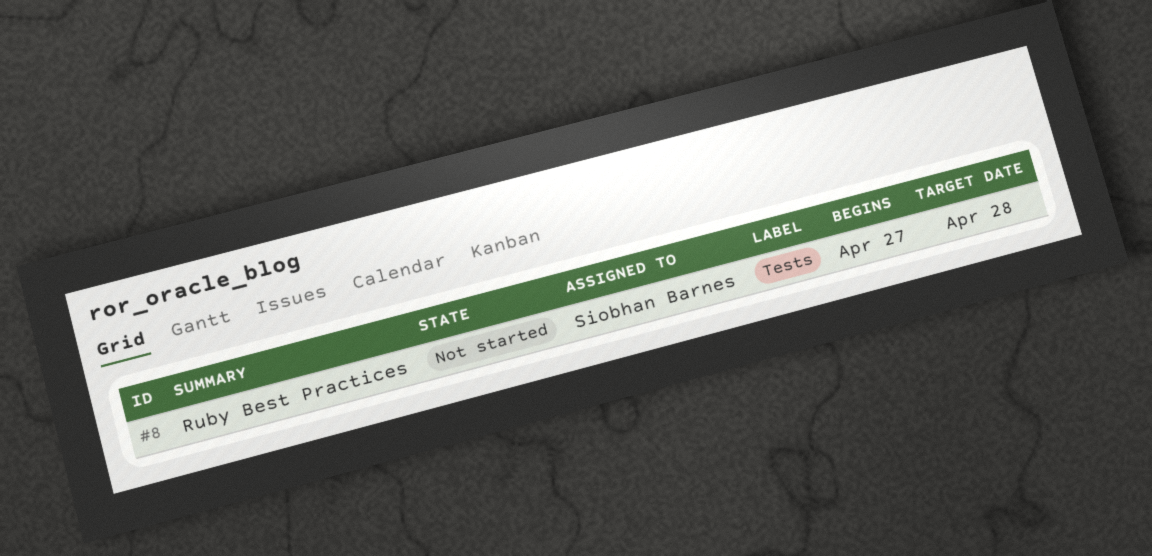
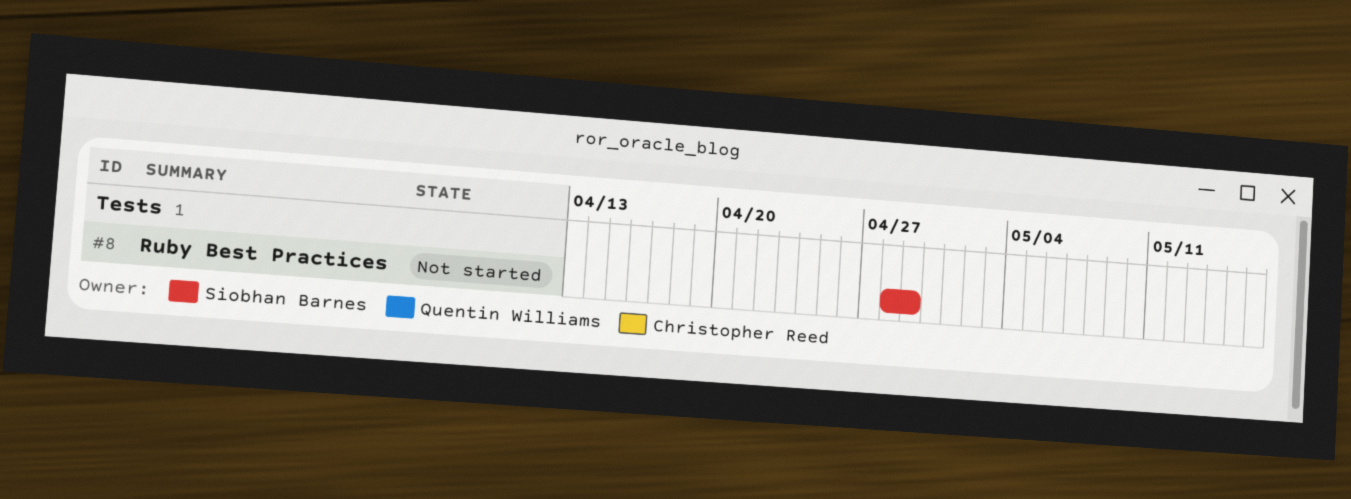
#8, start: Apr 27 -> Apr 28
#8, due: Apr 28 -> Apr 29

